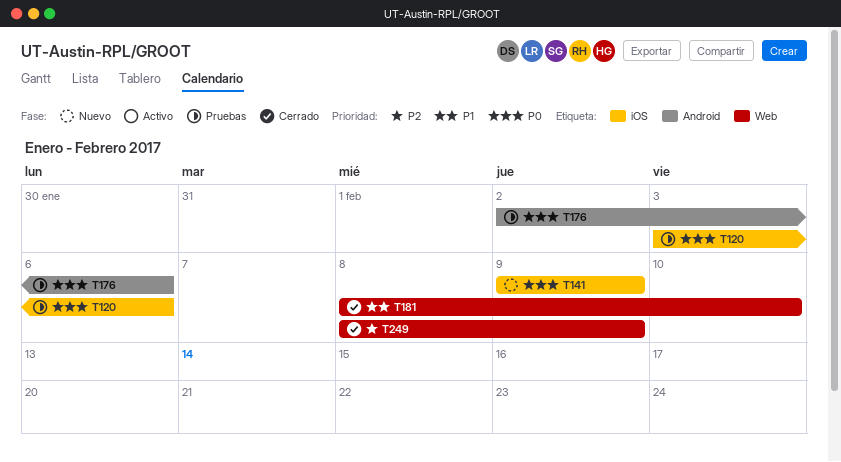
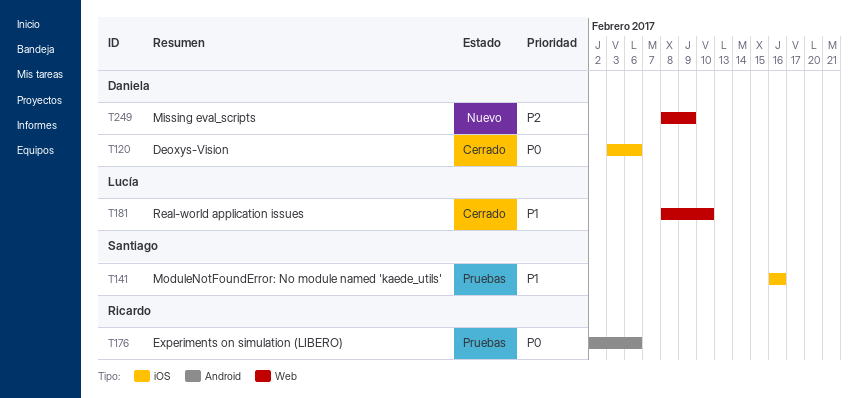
T120, status: Pruebas -> Cerrado
T141, status: Nuevo -> Pruebas
T141, priority: P0 -> P1
T141, start: Feb 9 -> Feb 16
T141, due: Feb 9 -> Feb 16
T249, status: Cerrado -> Nuevo

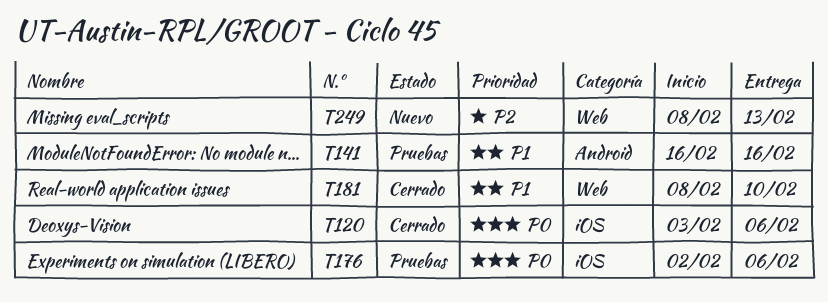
T141, label: iOS -> Android
T176, label: Android -> iOS
T249, due: Feb 9 -> Feb 13

